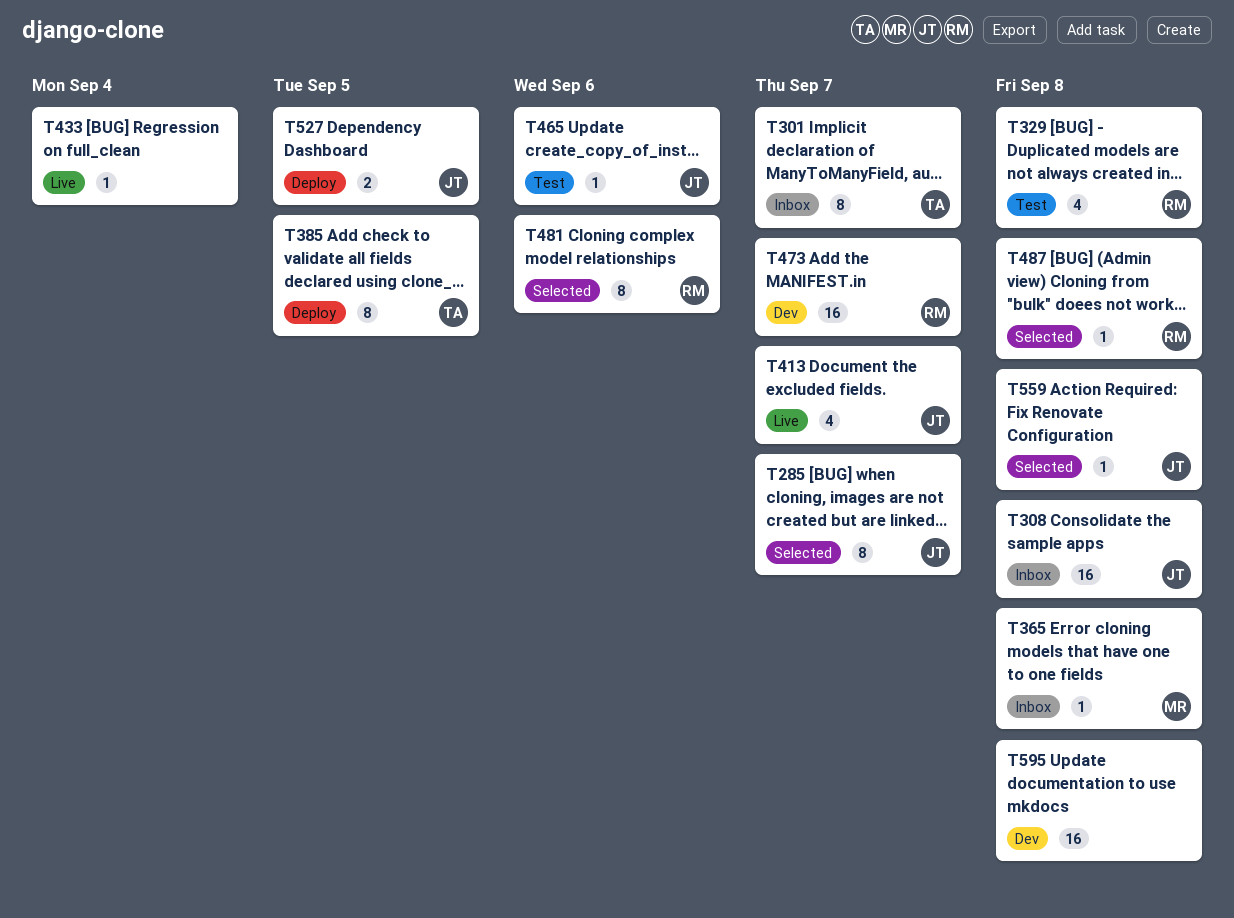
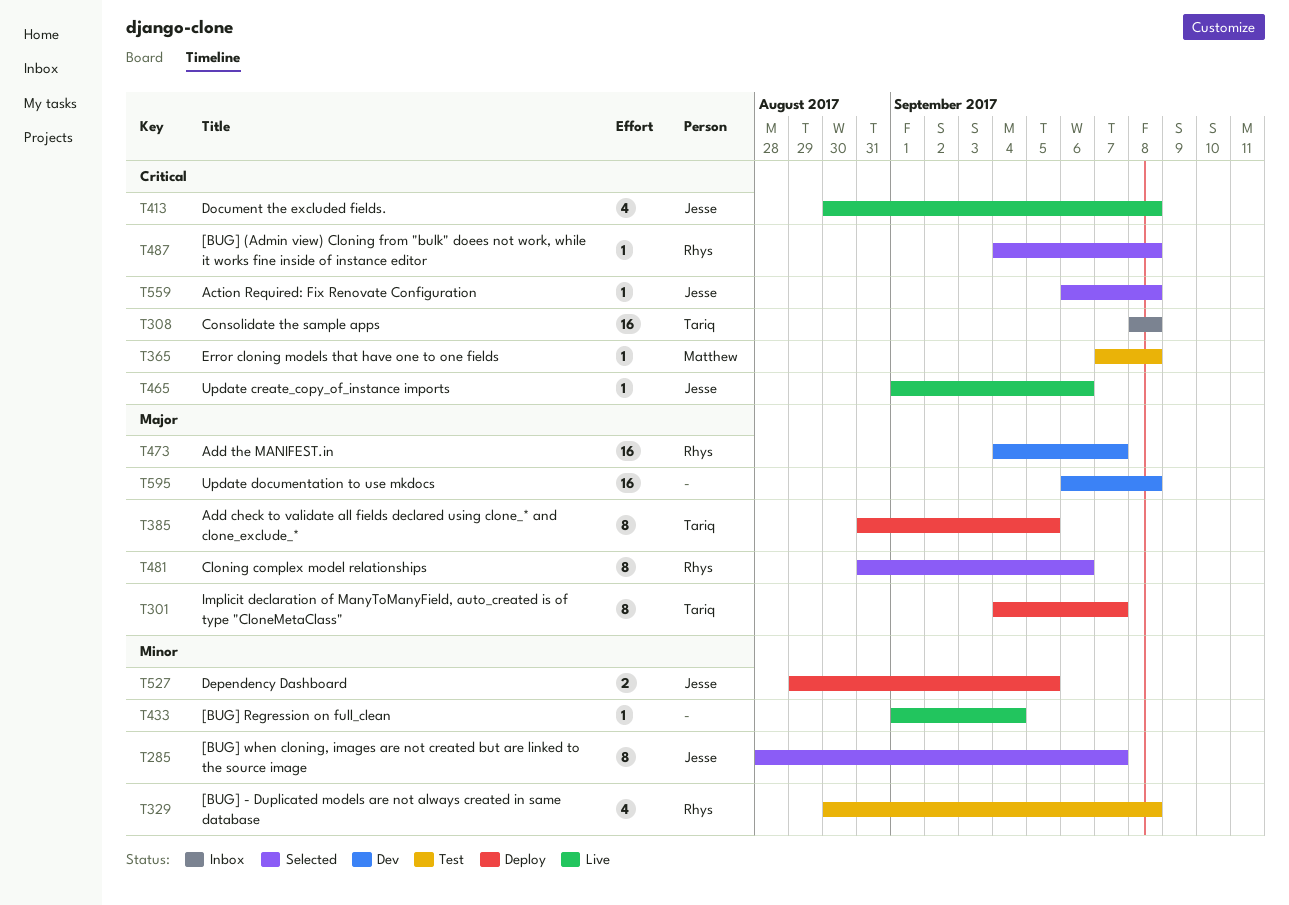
T301, status: Inbox -> Deploy
T308, owner: Jesse -> Tariq
T365, status: Inbox -> Test
T413, due: Sep 7 -> Sep 8
T465, status: Test -> Live

